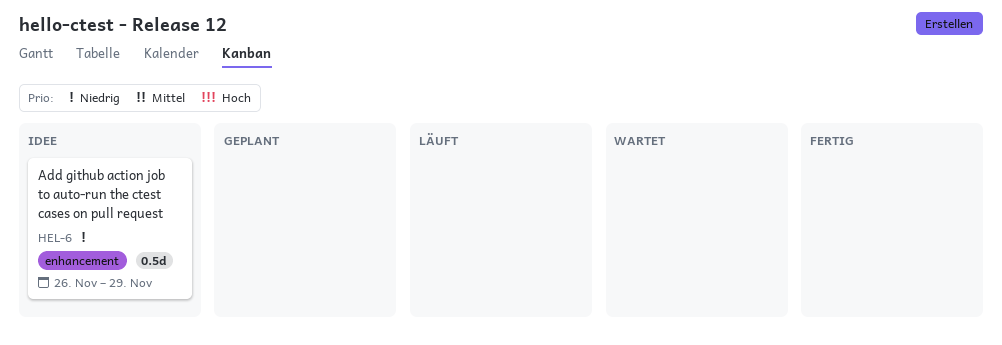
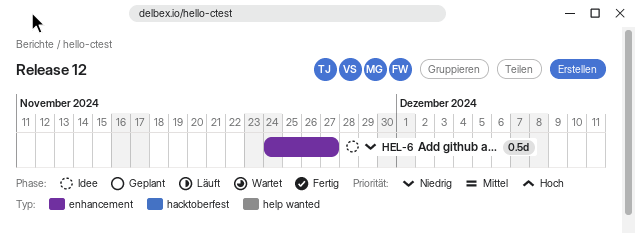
HEL-6, start: Nov 26 -> Nov 24
HEL-6, due: Nov 29 -> Nov 27

